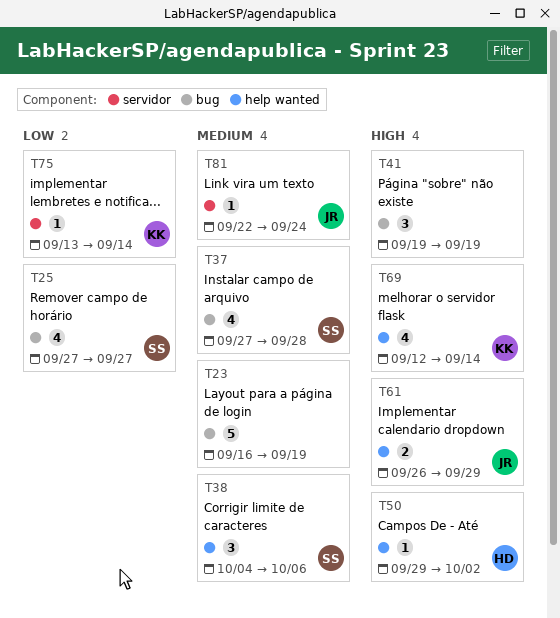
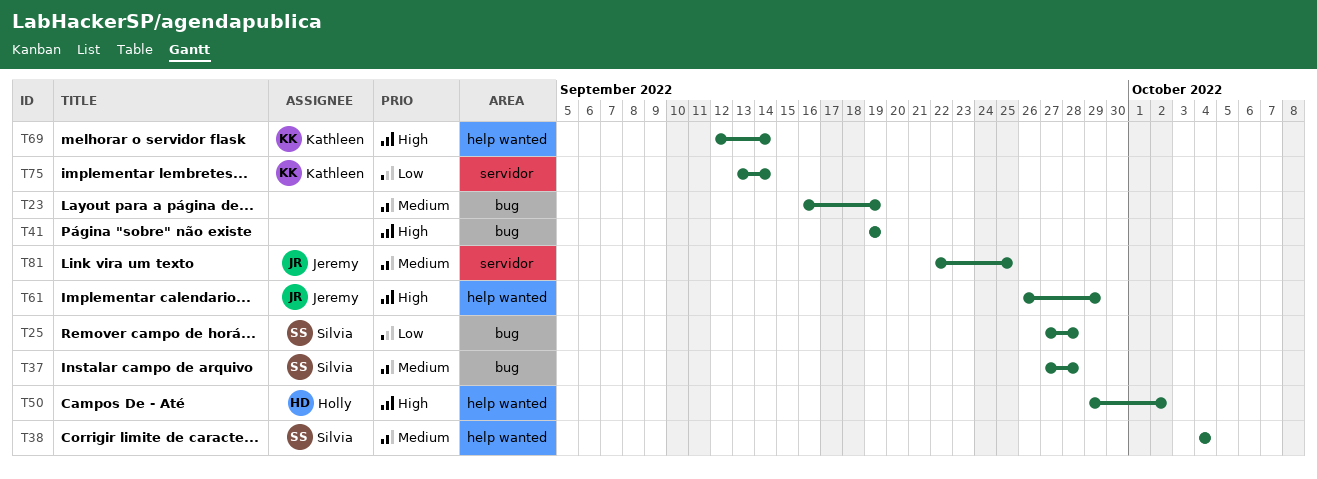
T25, due: Sep 27 -> Sep 28
T38, due: Oct 6 -> Oct 4
T81, due: Sep 24 -> Sep 25

